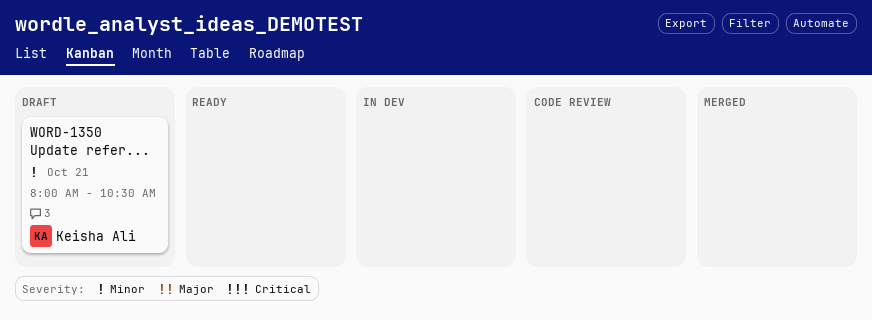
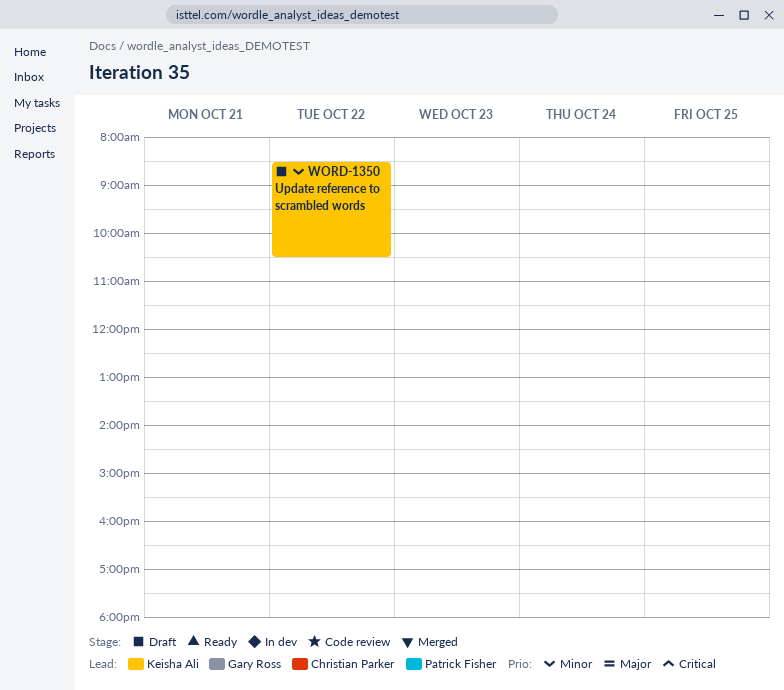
WORD-1350, day: Oct 21 -> Oct 22
WORD-1350, begins: 08:00 -> 08:30

